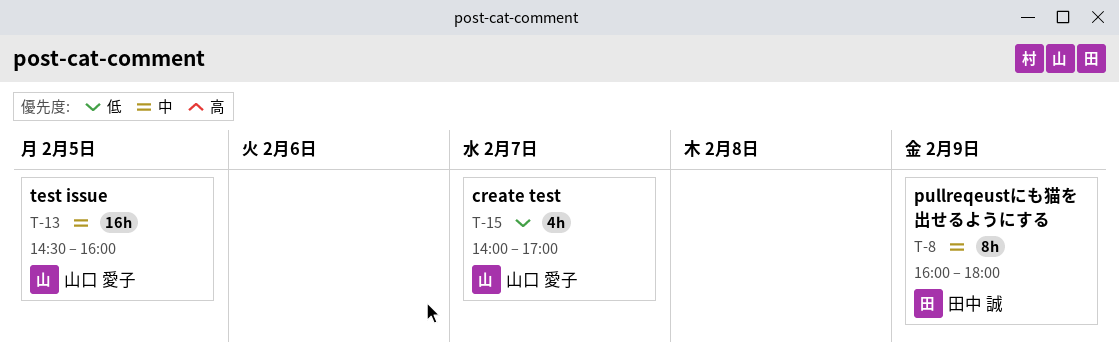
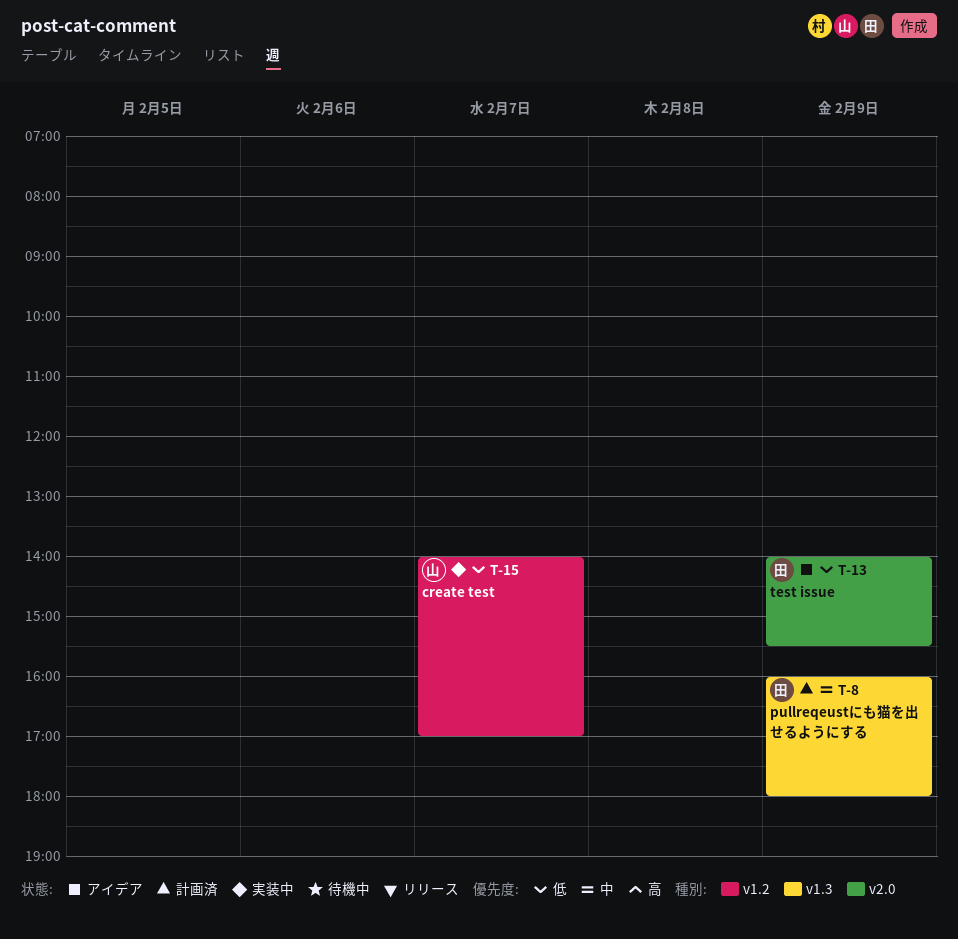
T-13, owner: 山口 愛子 -> 田中 誠
T-13, priority: 中 -> 低
T-13, day: Feb 5 -> Feb 9
T-13, begins: 14:30 -> 14:00
T-13, ends: 16:00 -> 15:30

